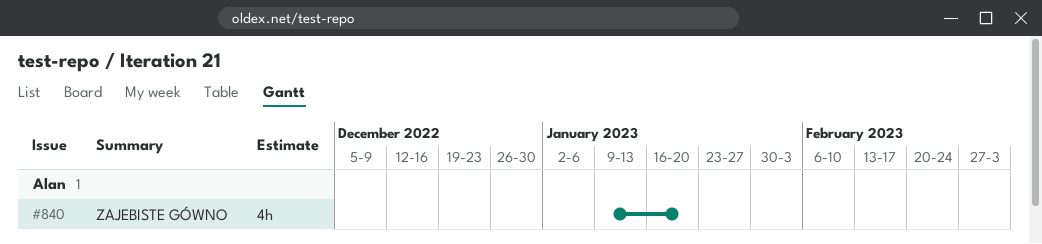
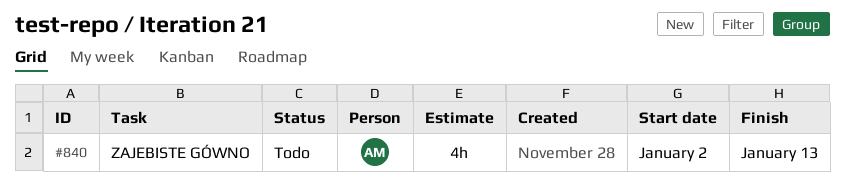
#840, start: Jan 9 -> Jan 2
#840, due: Jan 20 -> Jan 13

